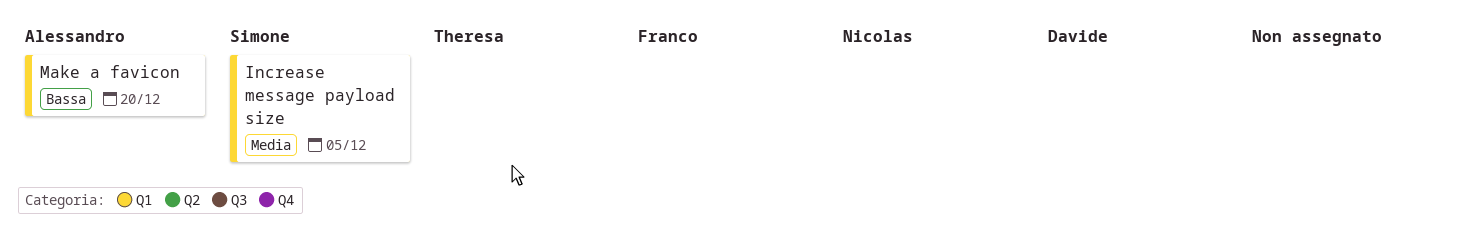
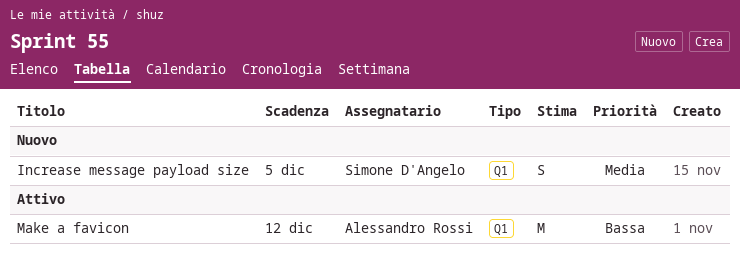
Make a favicon, due: Dec 20 -> Dec 12

